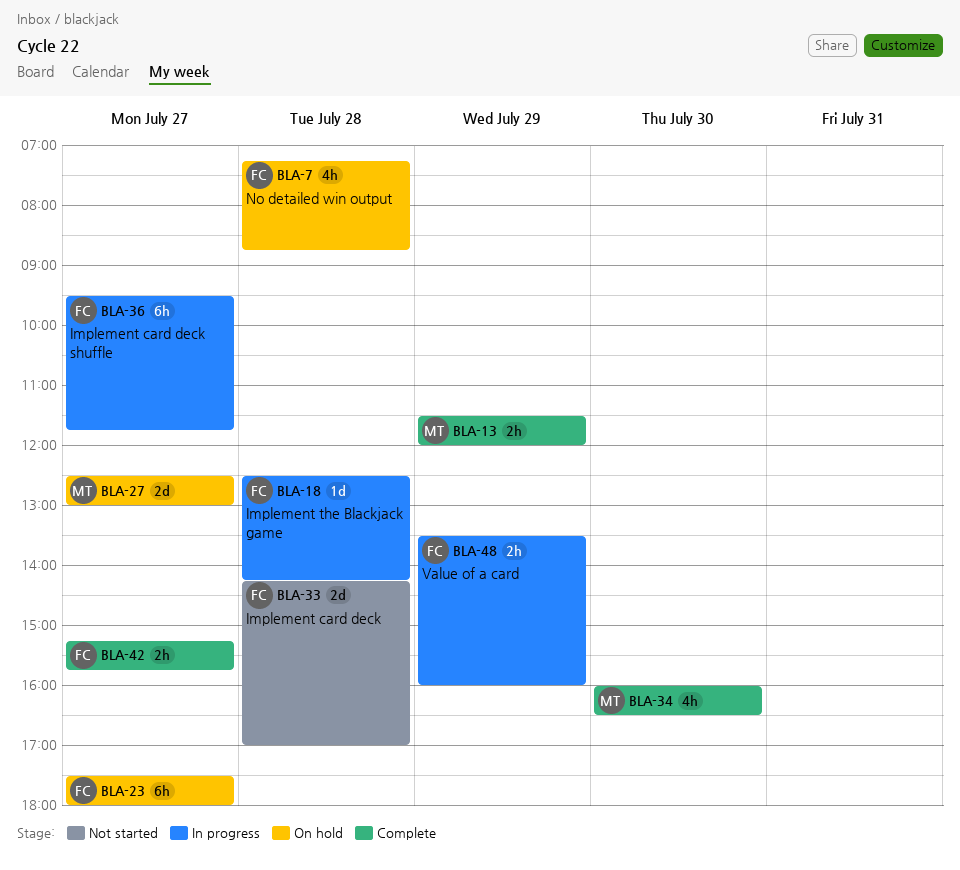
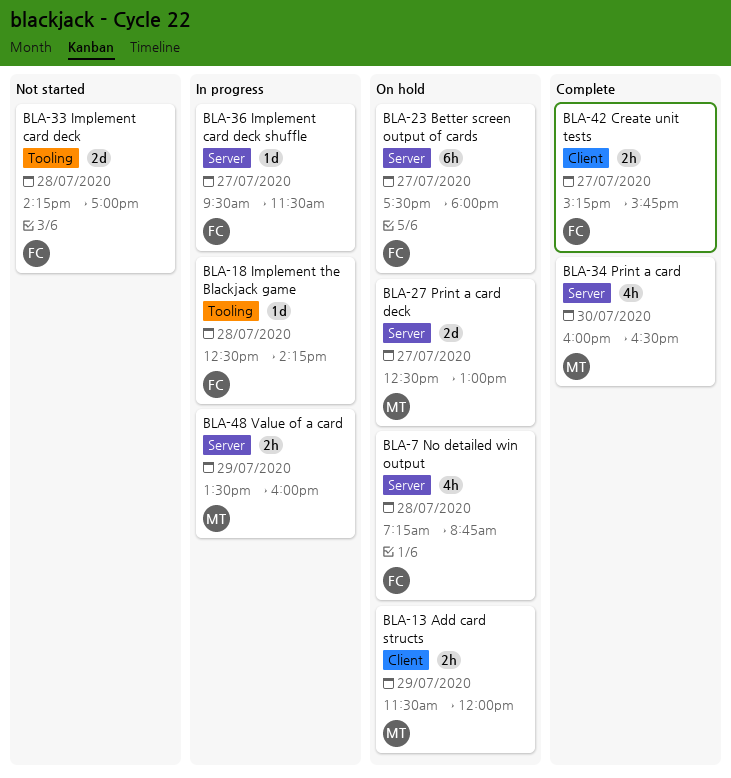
BLA-13, status: Complete -> On hold
BLA-36, estimate: 6h -> 1d
BLA-36, ends: 11:45 -> 11:30
BLA-48, owner: FC -> MT

